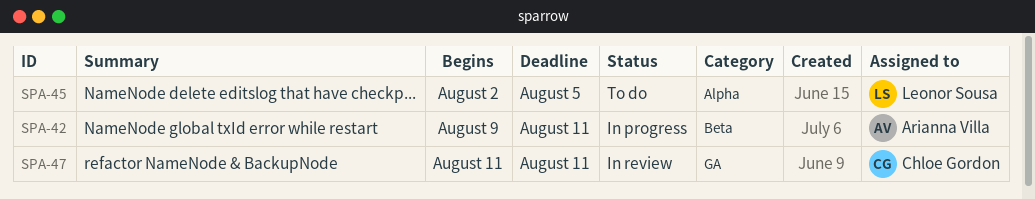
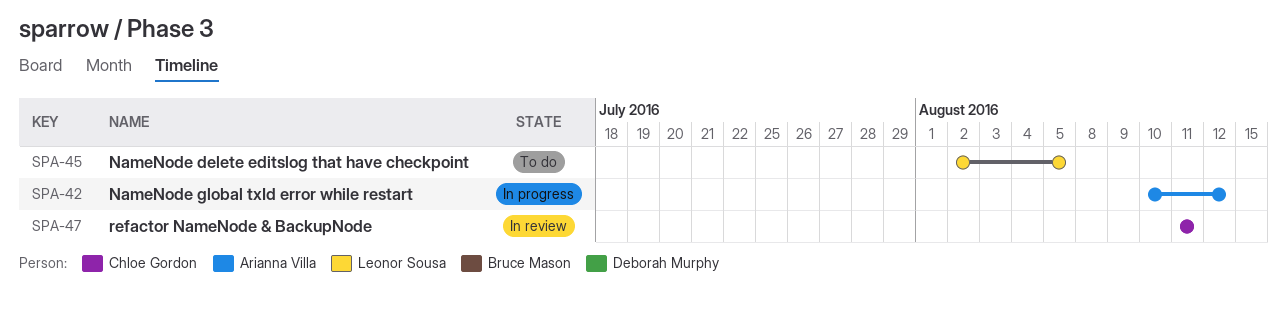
SPA-42, start: Aug 9 -> Aug 10
SPA-42, due: Aug 11 -> Aug 12

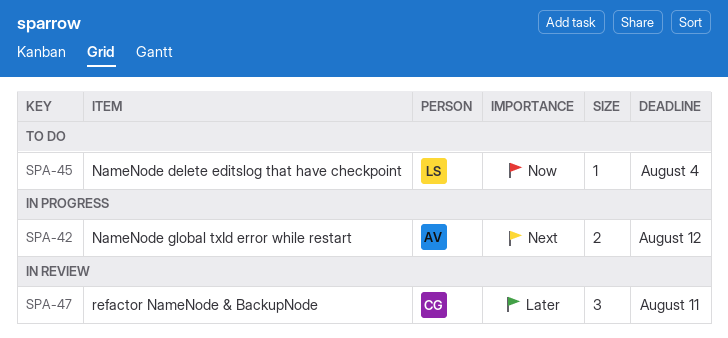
SPA-45, due: Aug 5 -> Aug 4

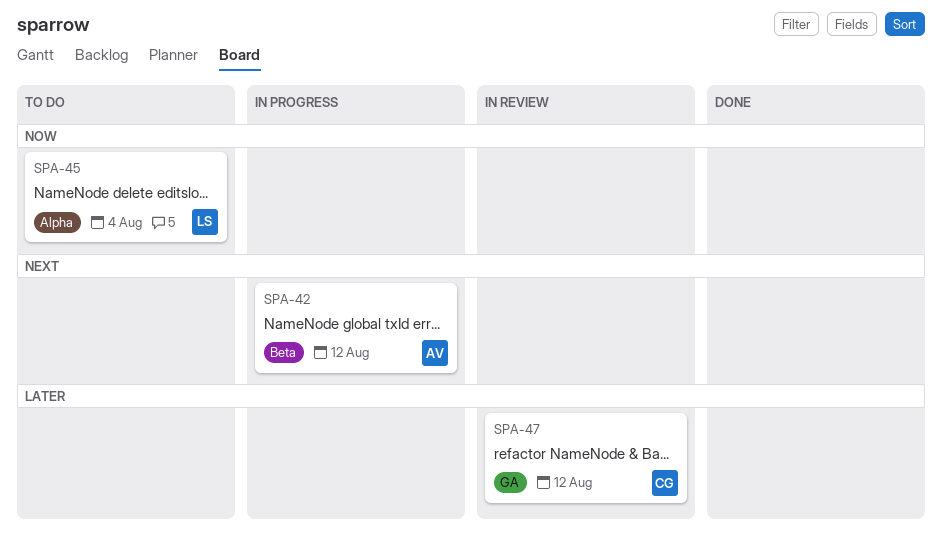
SPA-47, due: Aug 11 -> Aug 12

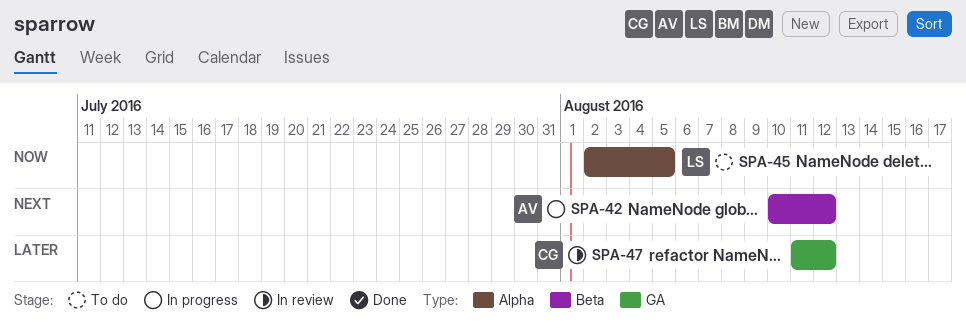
SPA-45, due: Aug 4 -> Aug 5

